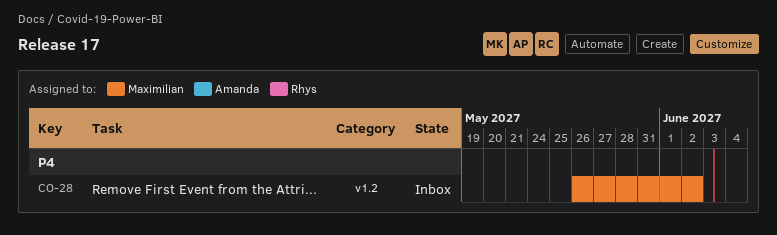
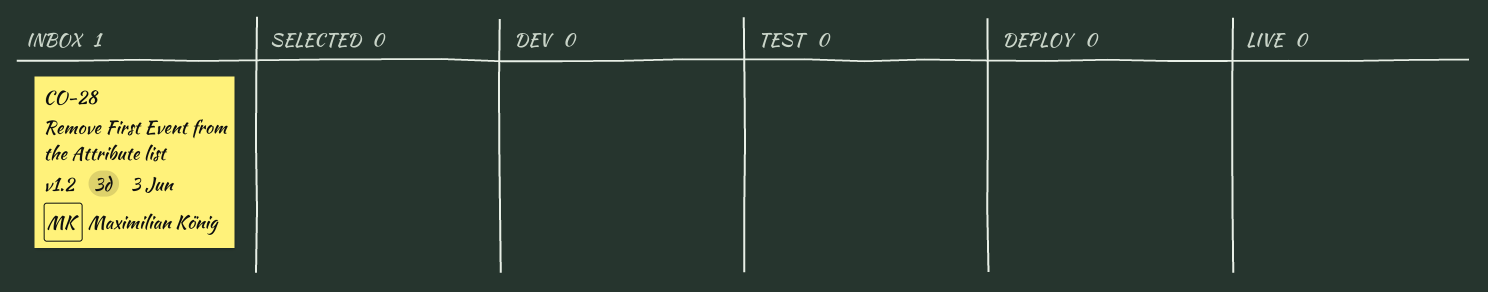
CO-28, due: Jun 2 -> Jun 3

